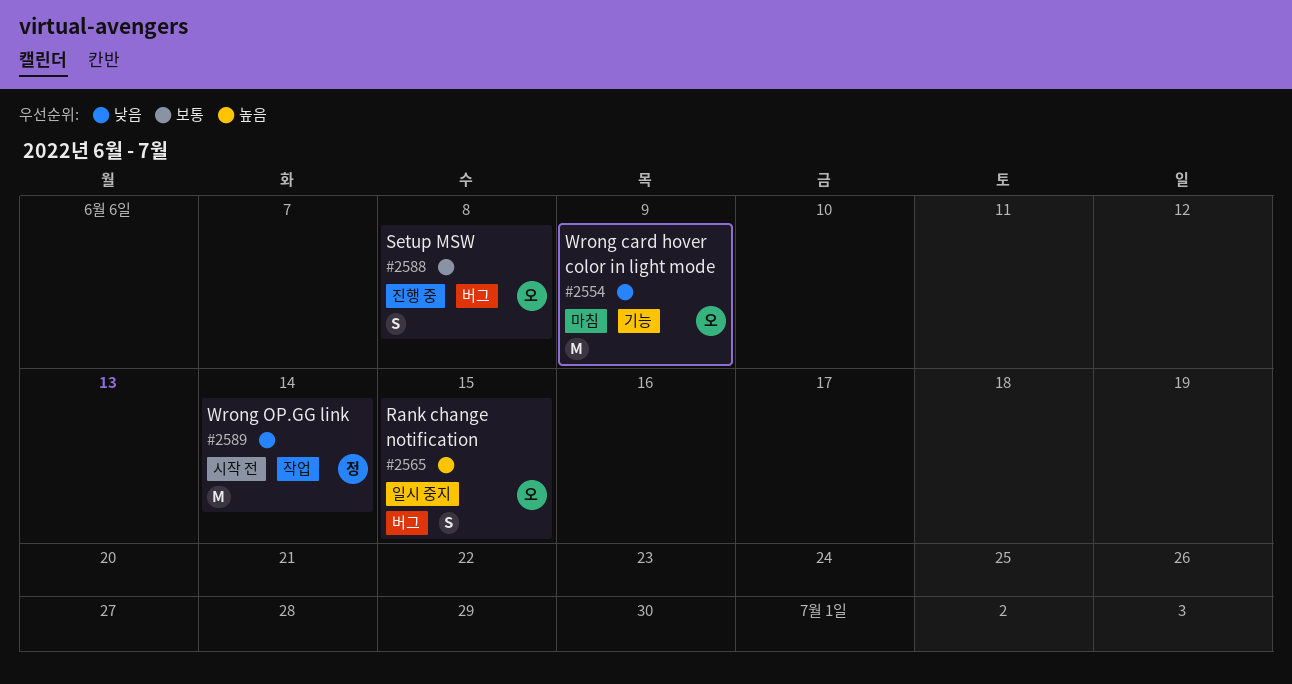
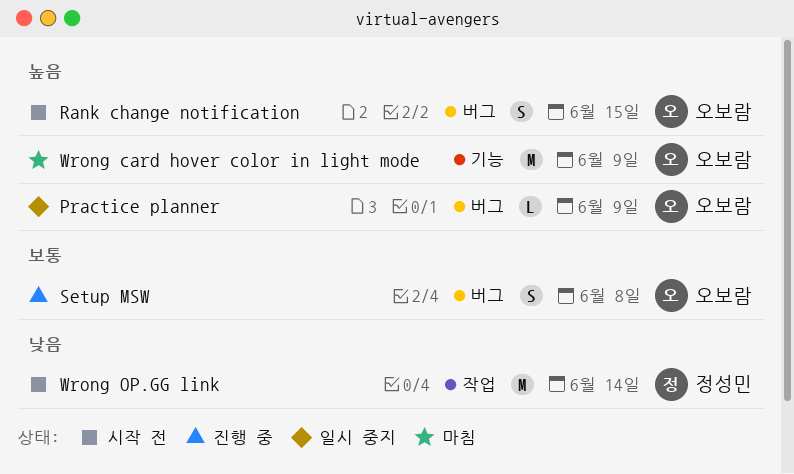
Practice planner: none -> present
Rank change notification, status: 일시 중지 -> 시작 전
Wrong card hover color in light mode, priority: 낮음 -> 높음

